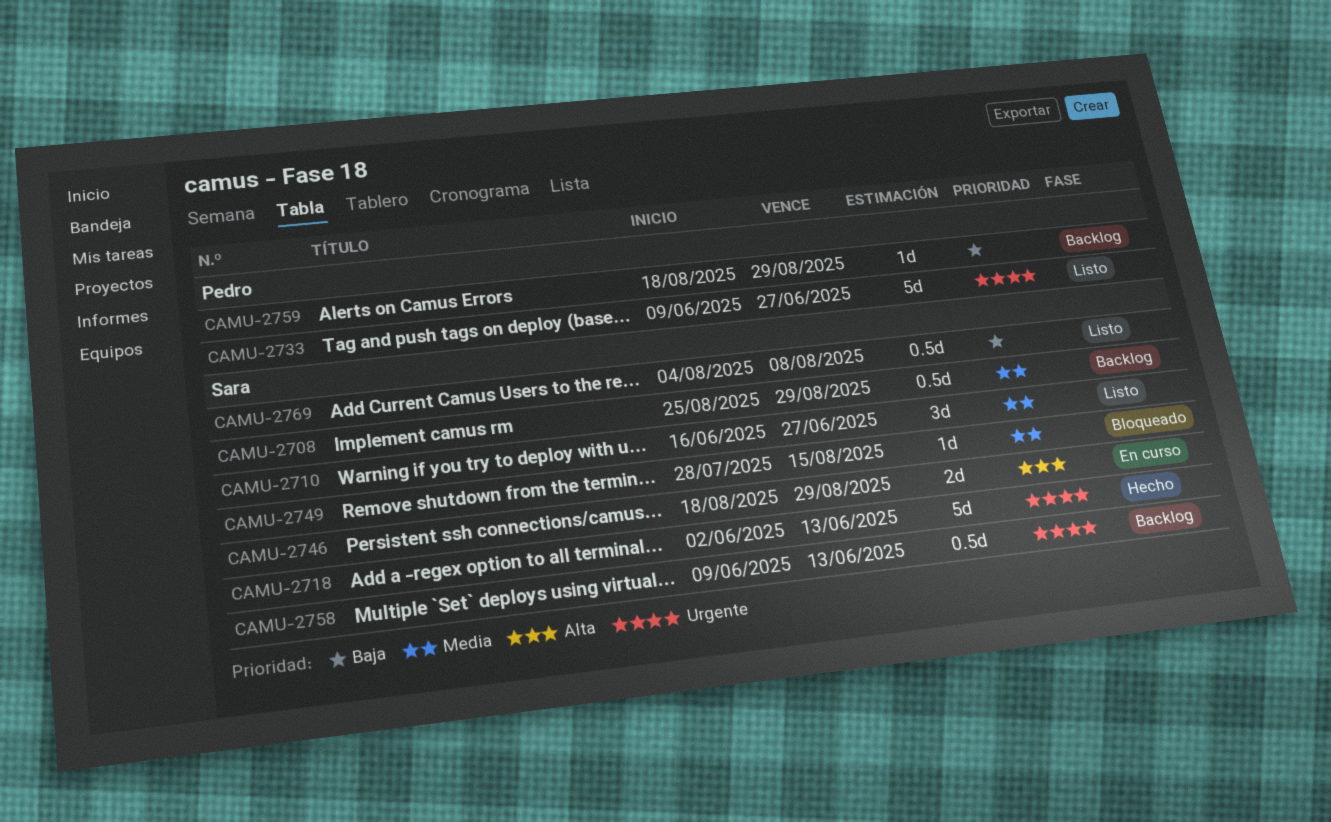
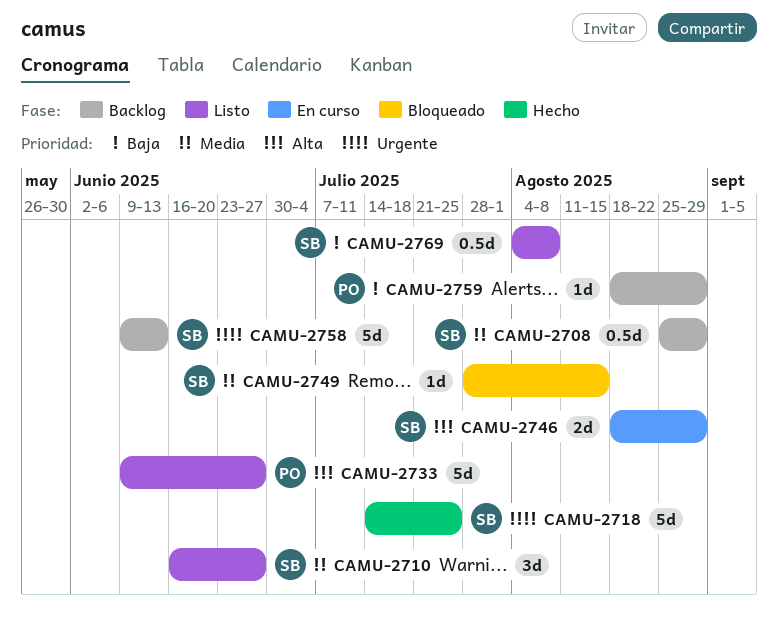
CAMU-2718, start: Jun 2 -> Jul 14
CAMU-2718, due: Jun 13 -> Jul 25
CAMU-2733, priority: Urgente -> Alta
CAMU-2758, estimate: 0.5d -> 5d

